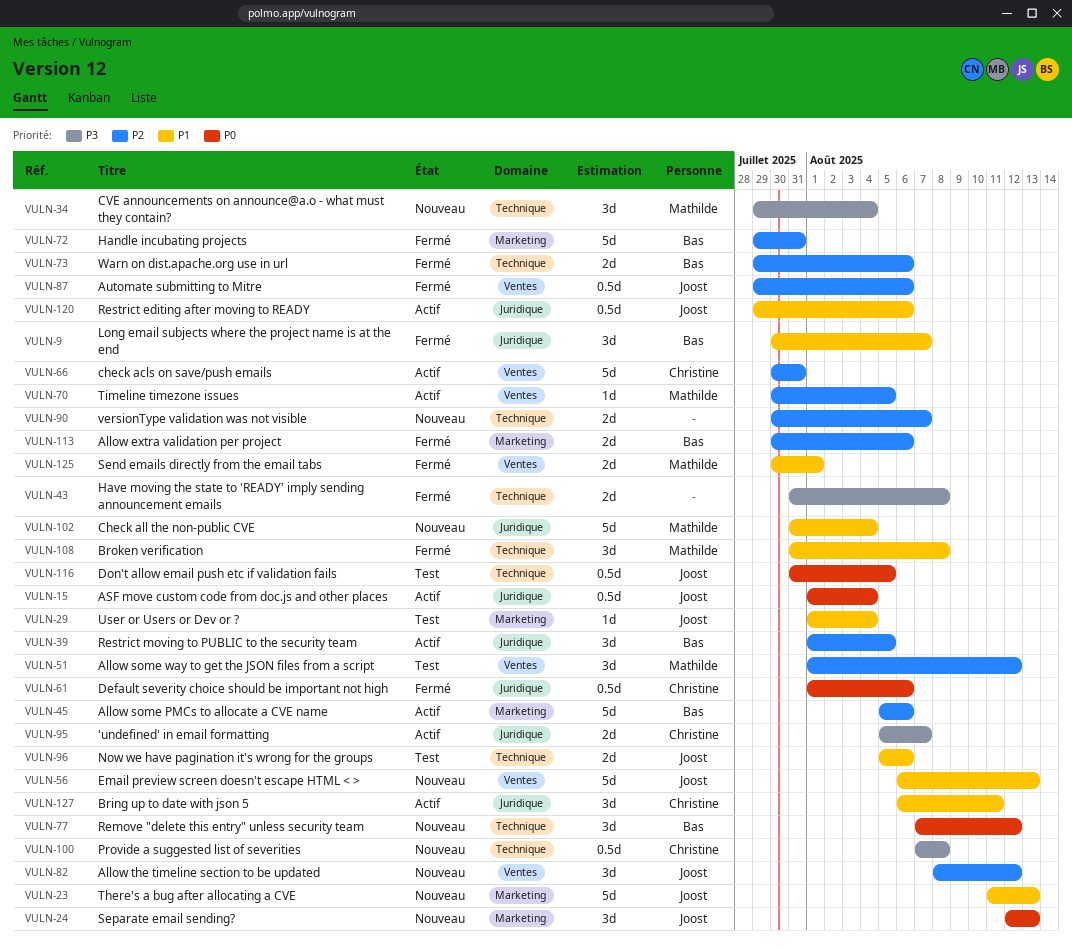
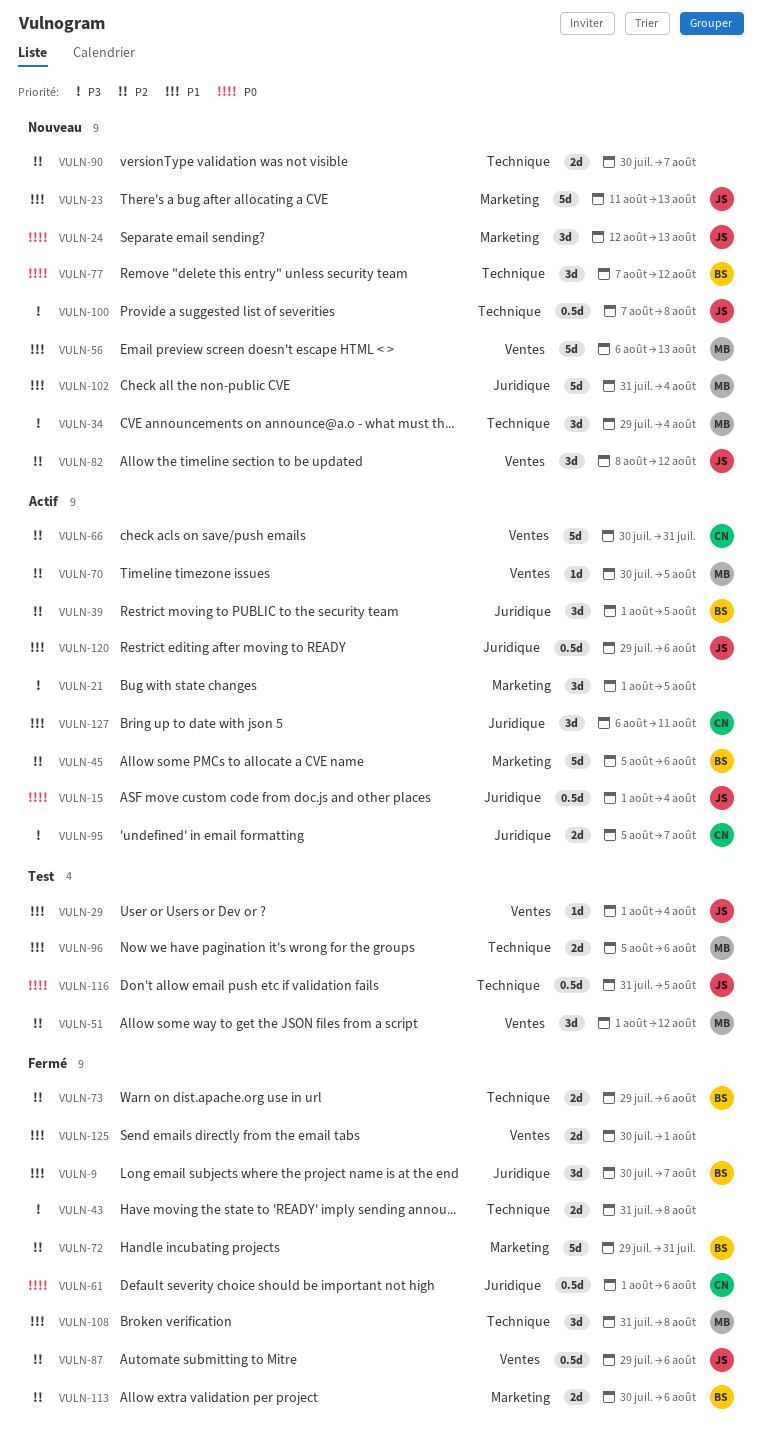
VULN-21: none -> present
VULN-29, label: Marketing -> Ventes
VULN-56, owner: Joost -> Mathilde
VULN-96, owner: Joost -> Mathilde
VULN-100, owner: Christine -> Joost
VULN-125, owner: Mathilde -> none

